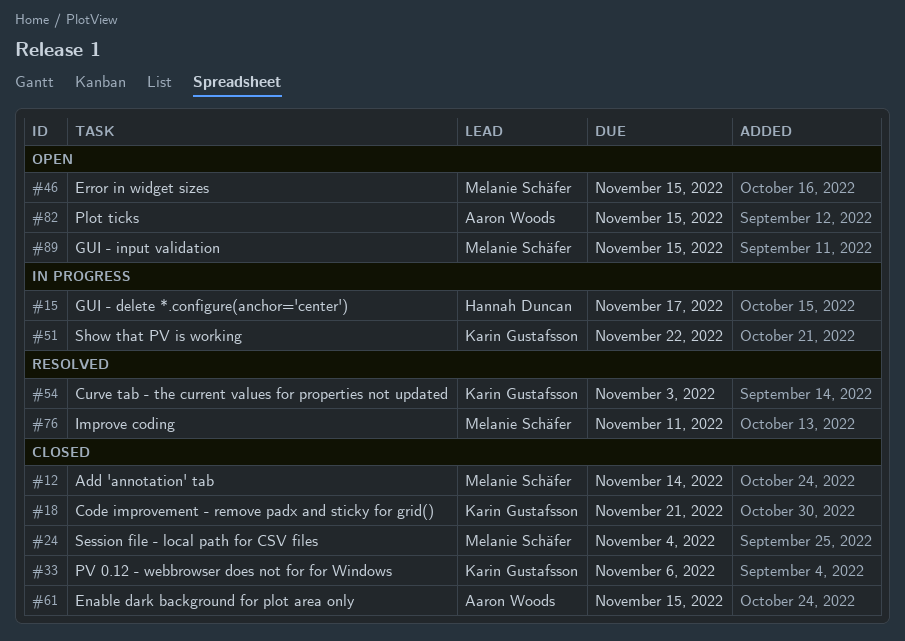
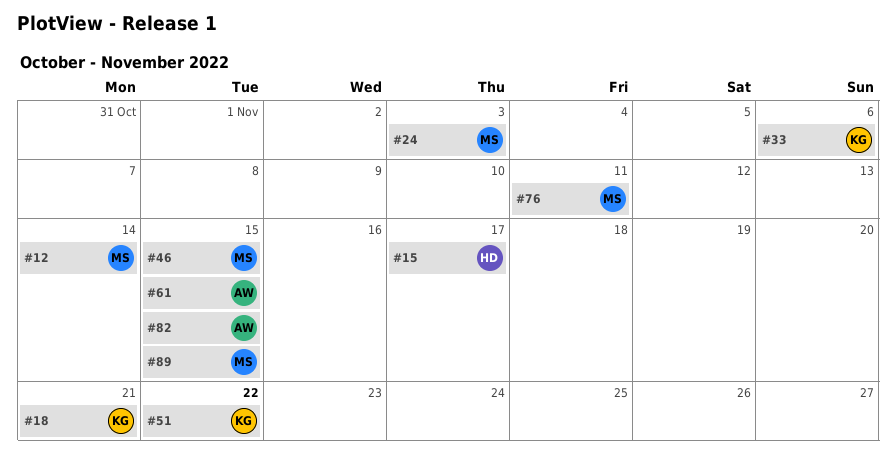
#24, due: Nov 4 -> Nov 3
#54: present -> none

